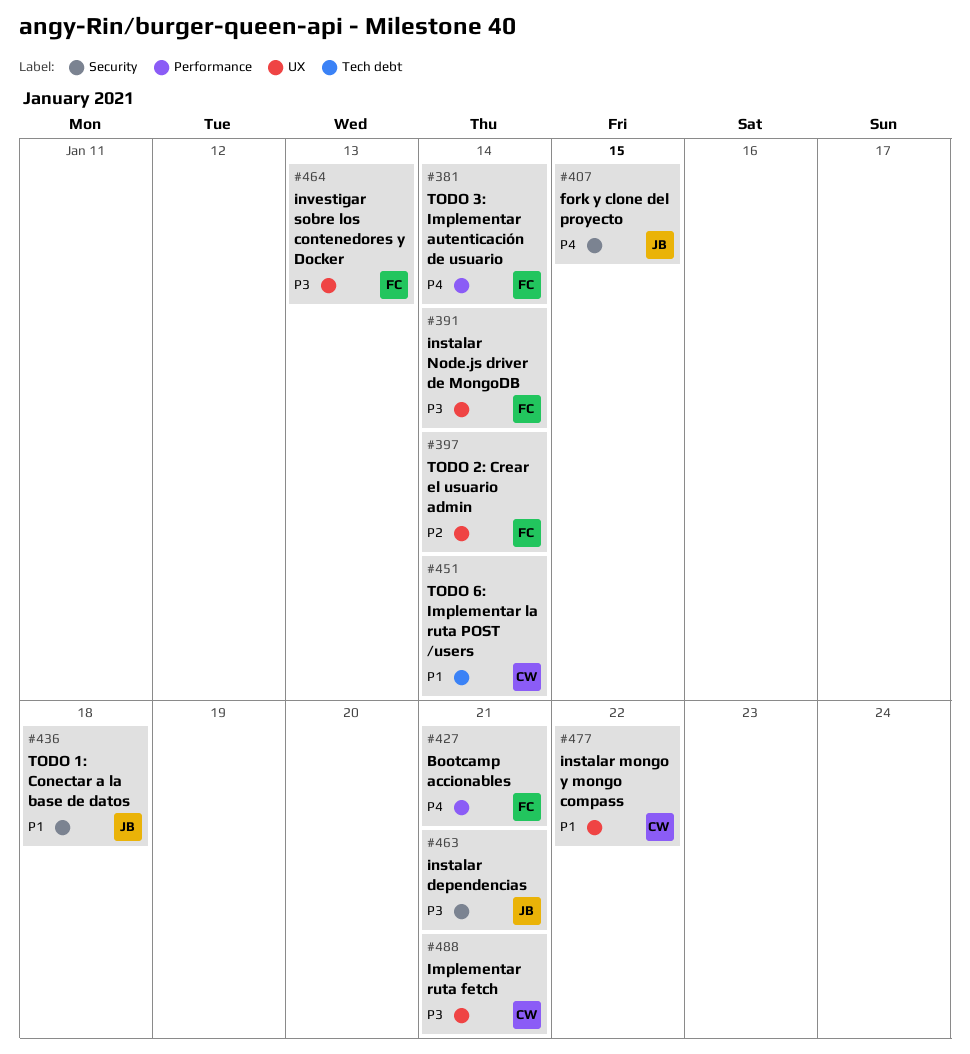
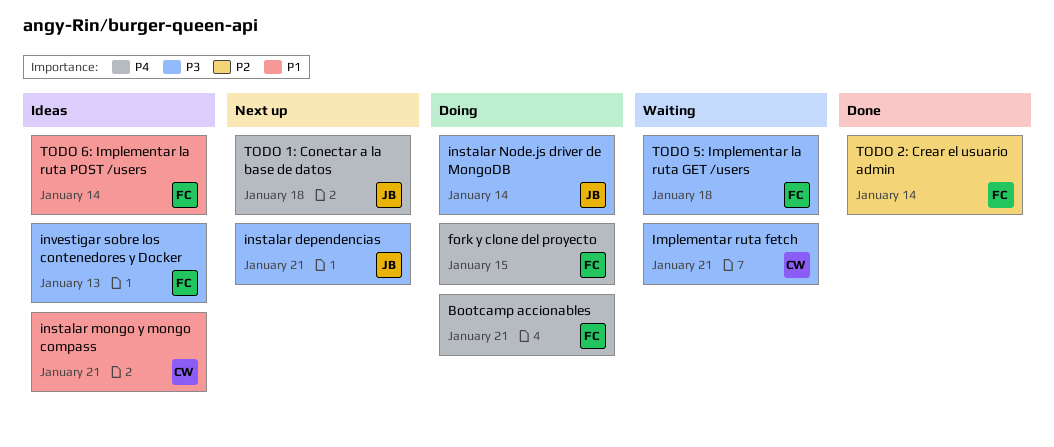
fork y clone del proyecto, owner: JB -> FC
instalar mongo y mongo compass, due: Jan 22 -> Jan 21
instalar Node.js driver de MongoDB, owner: FC -> JB
TODO 1: Conectar a la base de datos, priority: P1 -> P4
TODO 3: Implementar autenticación de usuario: present -> none
TODO 5: Implementar la ruta GET /users: none -> present
TODO 6: Implementar la ruta POST /users, owner: CW -> FC

